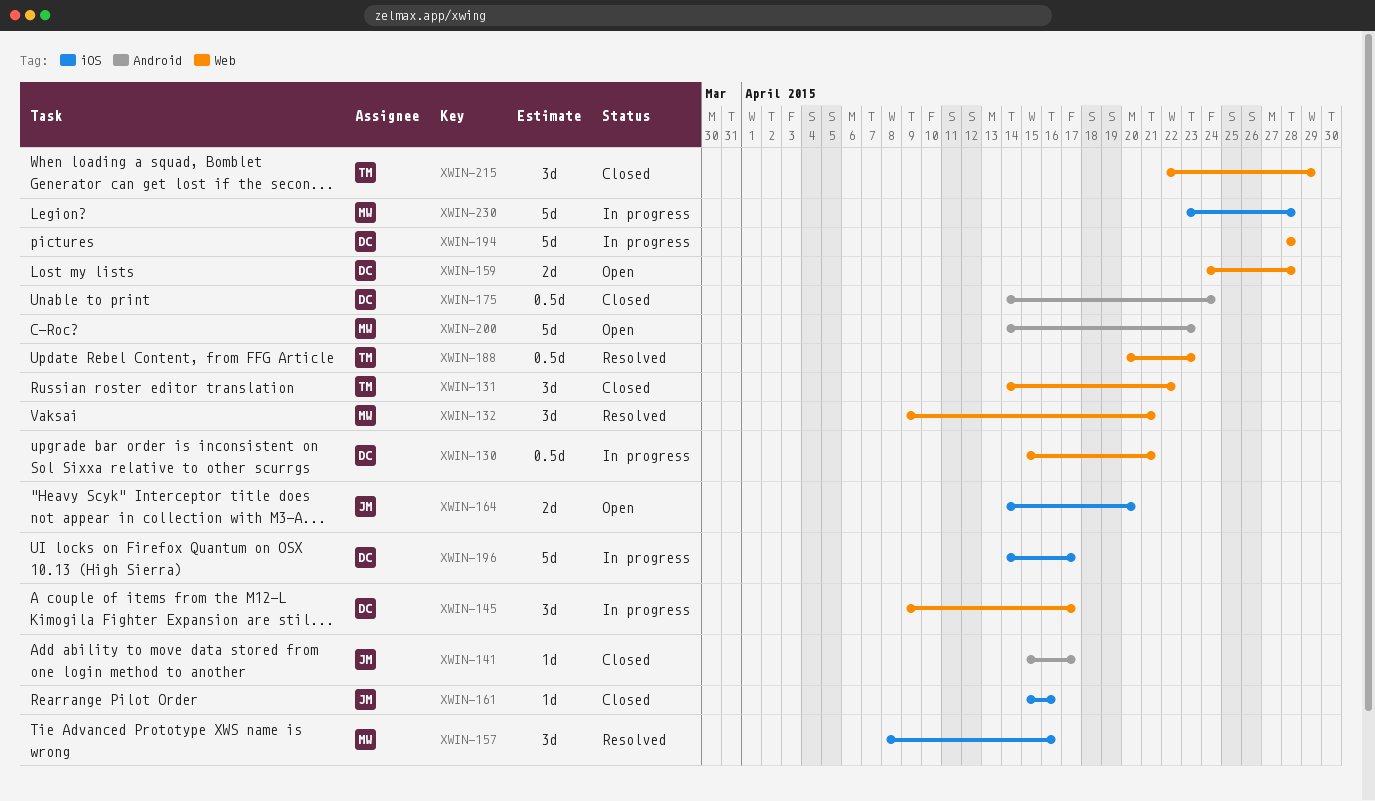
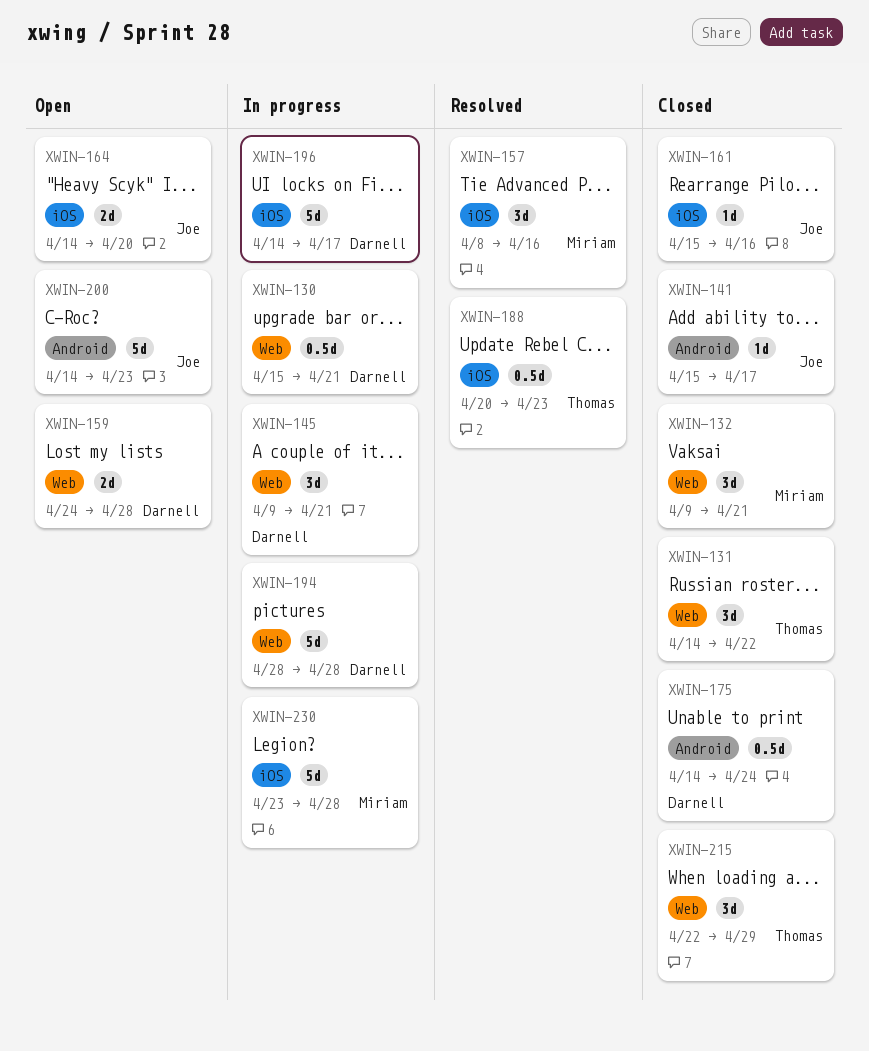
XWIN-132, status: Resolved -> Closed
XWIN-145, due: Apr 17 -> Apr 21
XWIN-188, label: Web -> iOS
XWIN-200, owner: Miriam -> Joe

